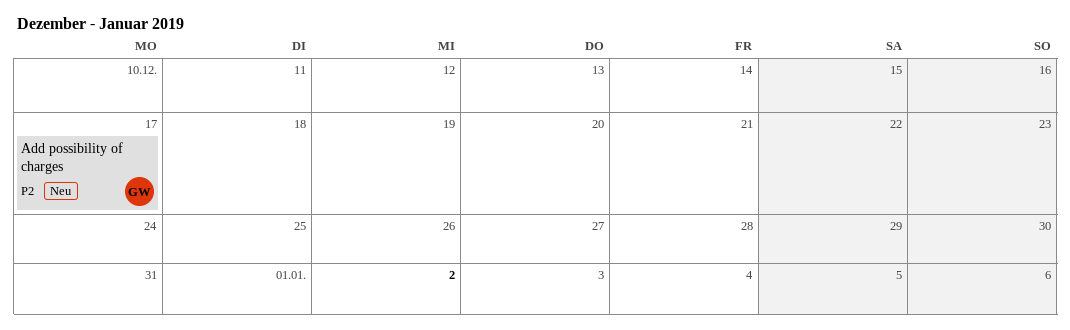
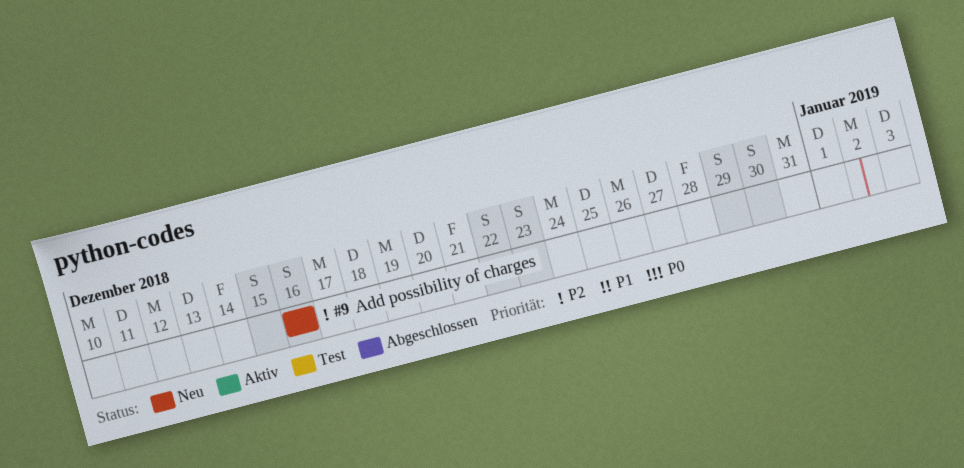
Add possibility of charges, due: Dec 17 -> Dec 16

